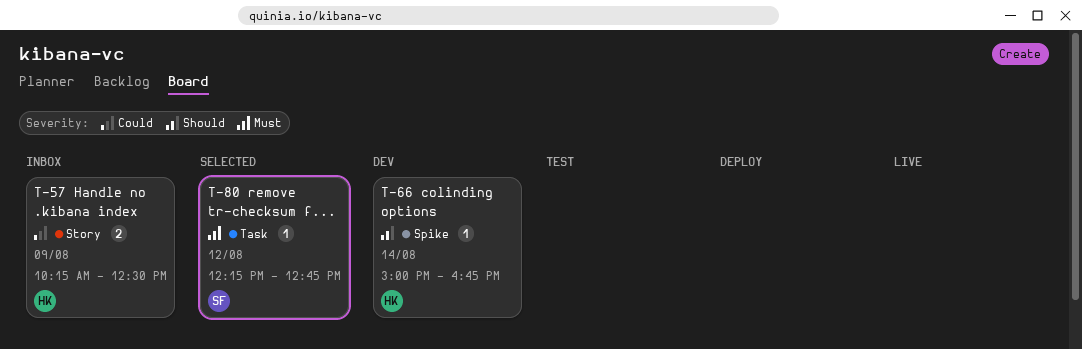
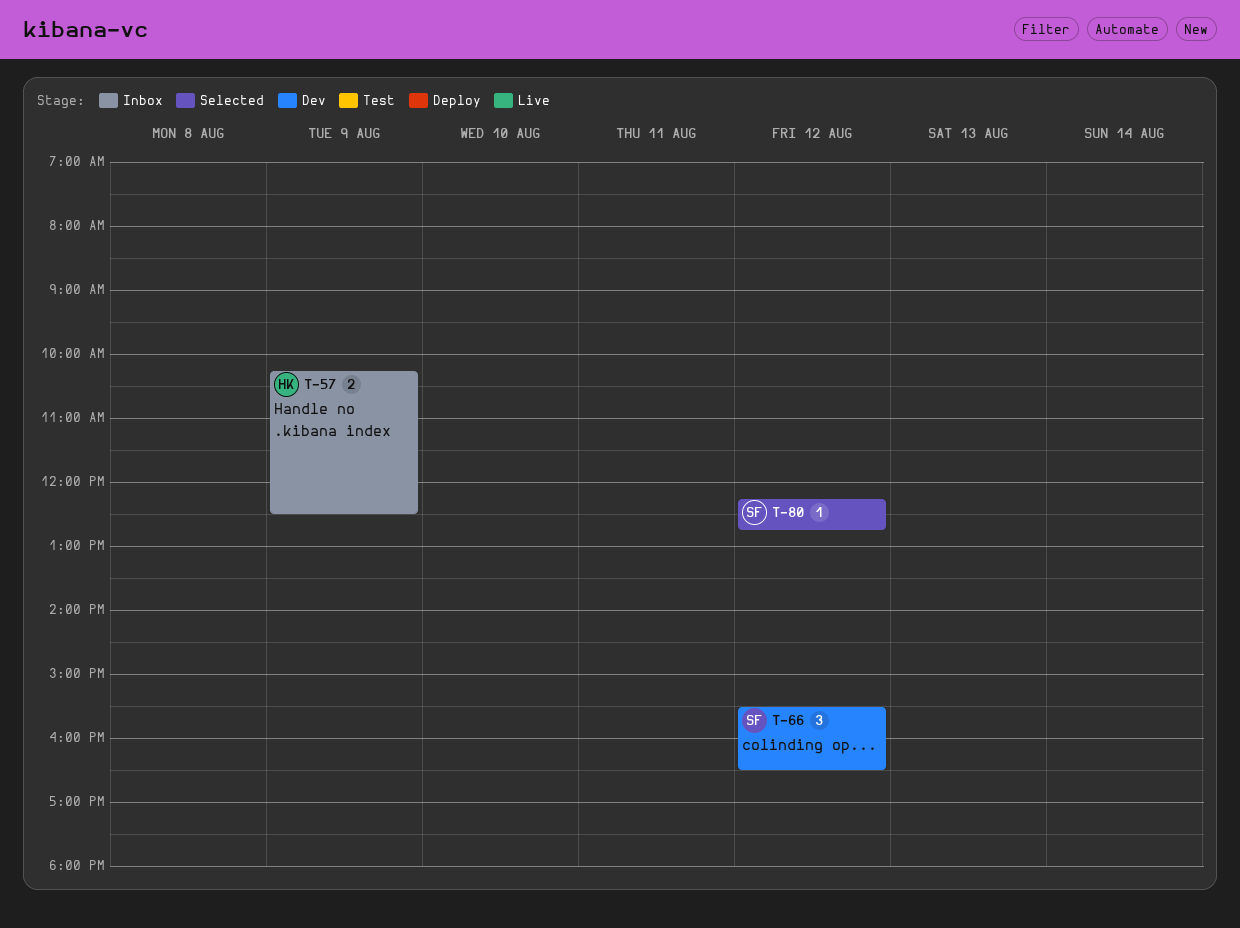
T-66, owner: HK -> SF
T-66, estimate: 1 -> 3
T-66, day: Aug 14 -> Aug 12
T-66, begins: 15:00 -> 15:30
T-66, ends: 16:45 -> 16:30

